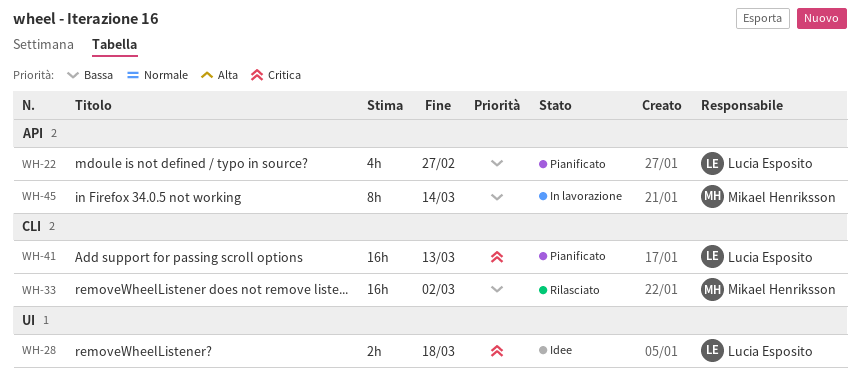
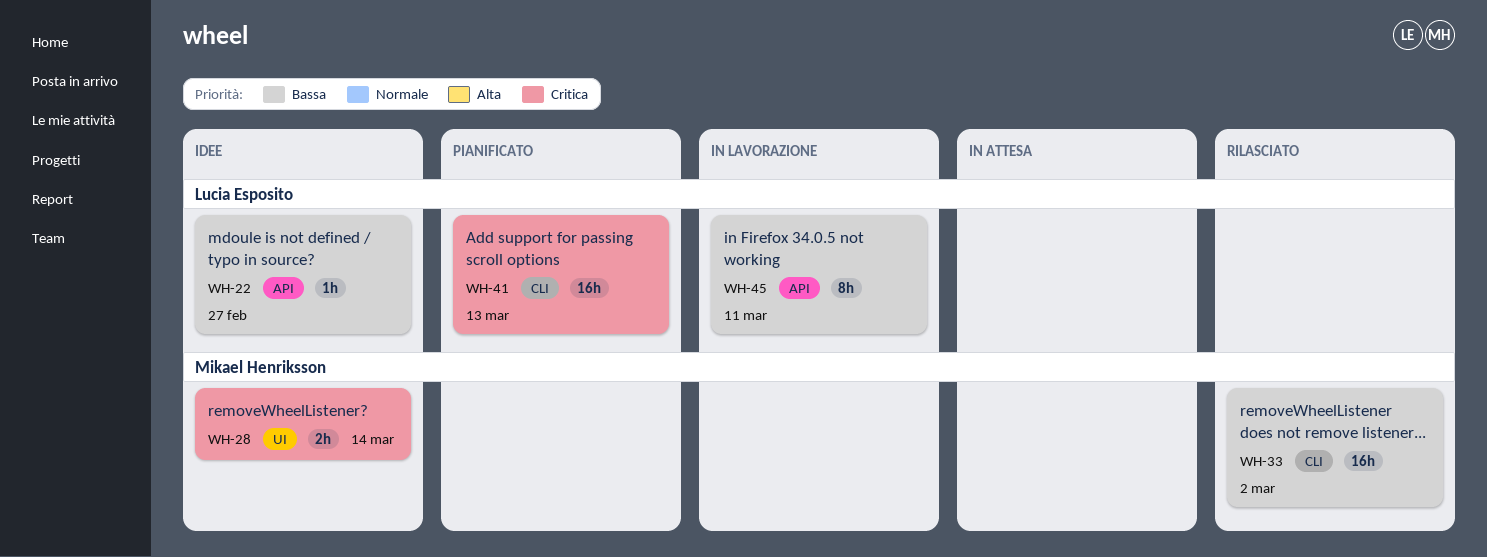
WH-22, status: Pianificato -> Idee
WH-22, estimate: 4h -> 1h
WH-28, owner: Lucia Esposito -> Mikael Henriksson
WH-28, due: Mar 18 -> Mar 14
WH-45, owner: Mikael Henriksson -> Lucia Esposito
WH-45, due: Mar 14 -> Mar 11

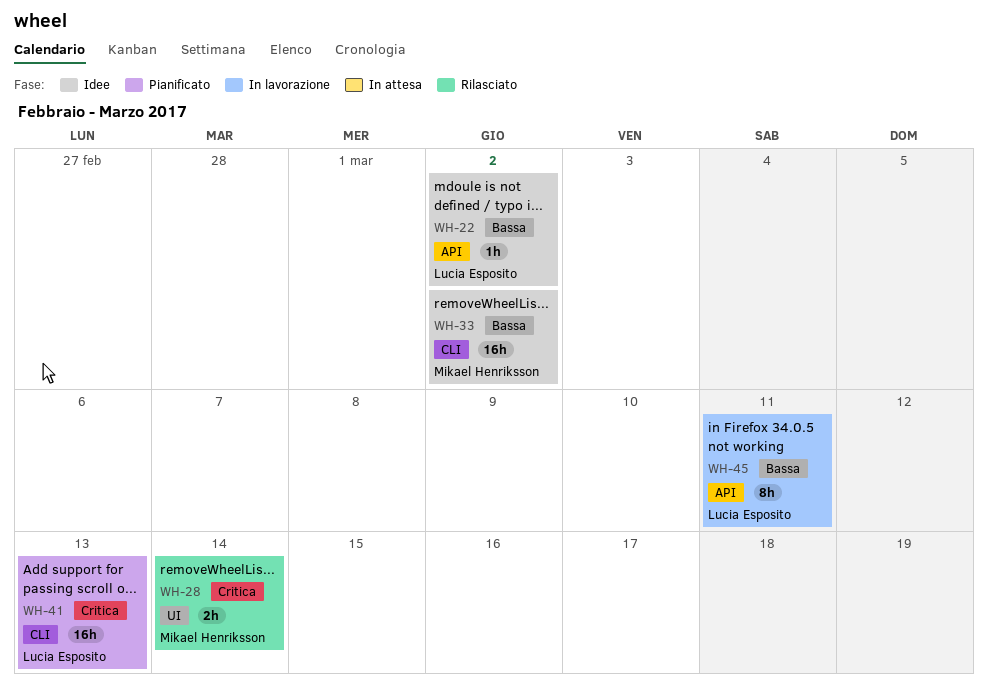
WH-22, due: Feb 27 -> Mar 2
WH-28, status: Idee -> Rilasciato
WH-33, status: Rilasciato -> Idee

